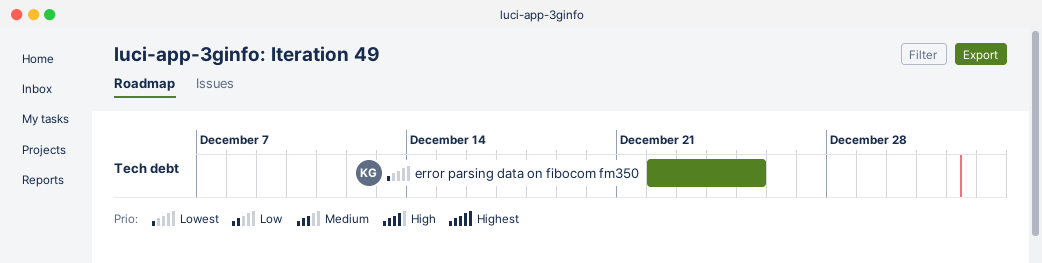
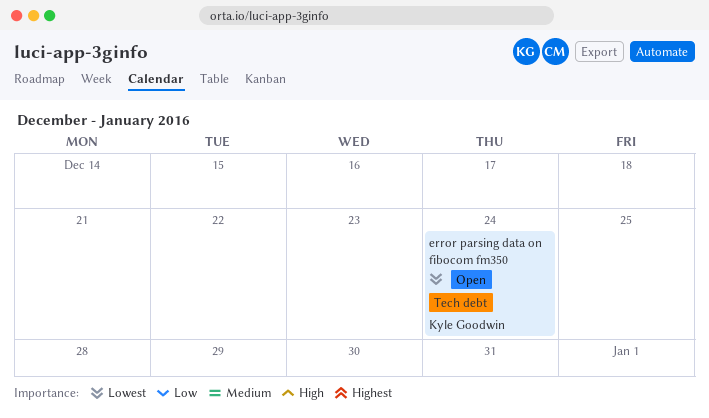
error parsing data on fibocom fm350, due: Dec 25 -> Dec 24

